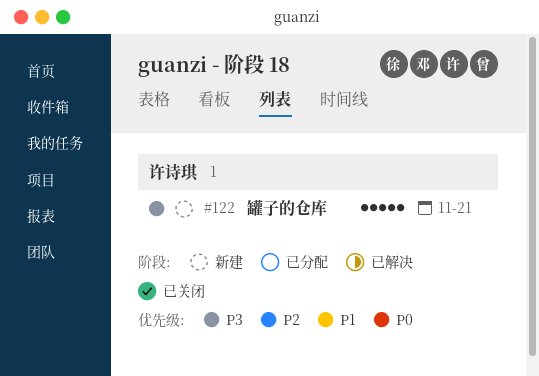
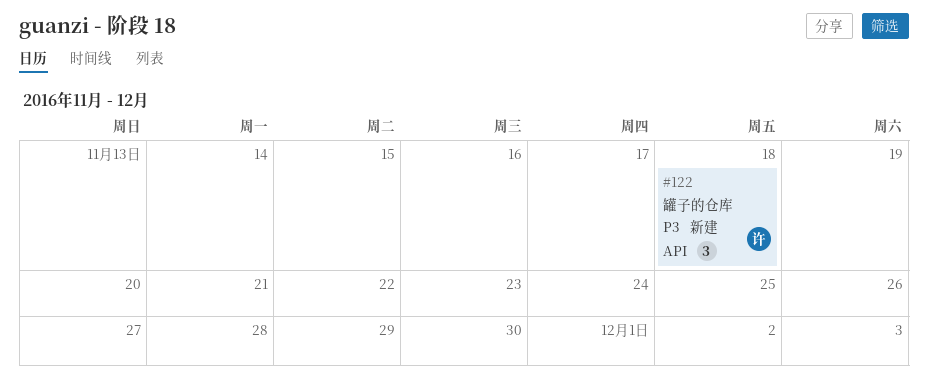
#122, estimate: 5 -> 3
#122, due: Nov 21 -> Nov 18

